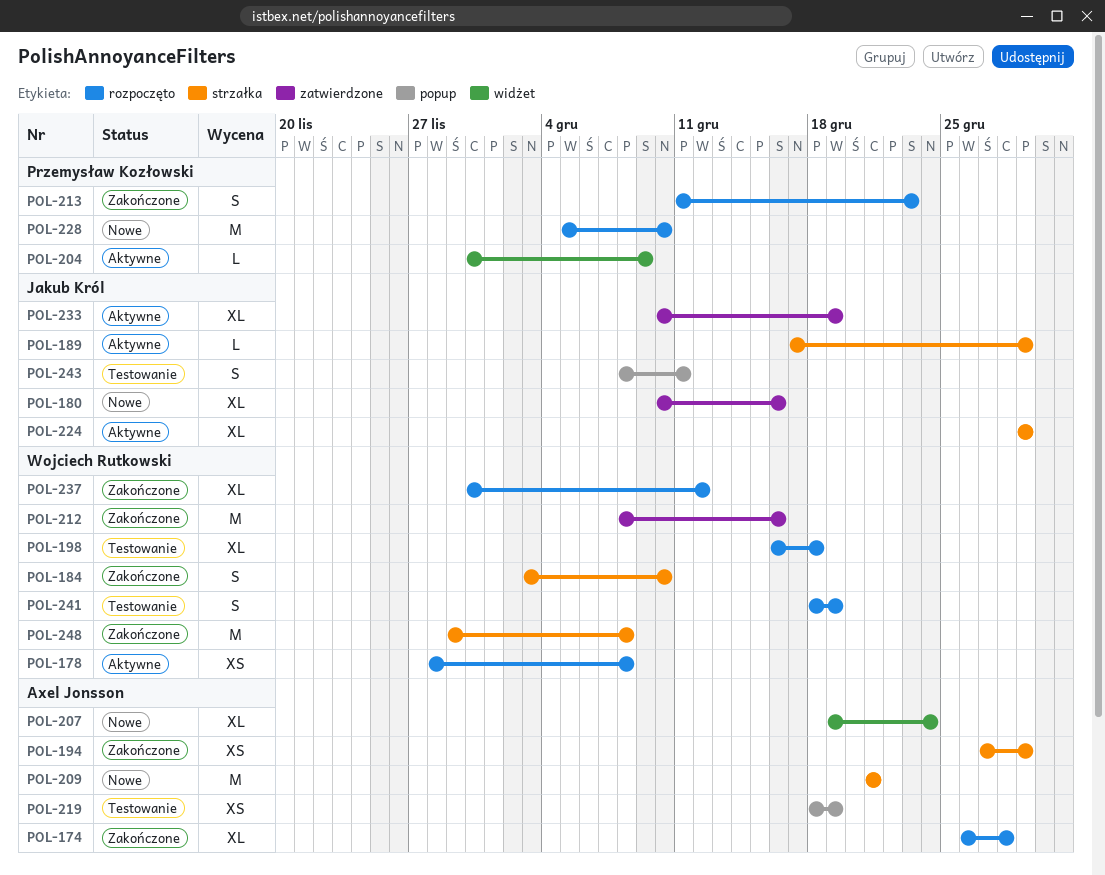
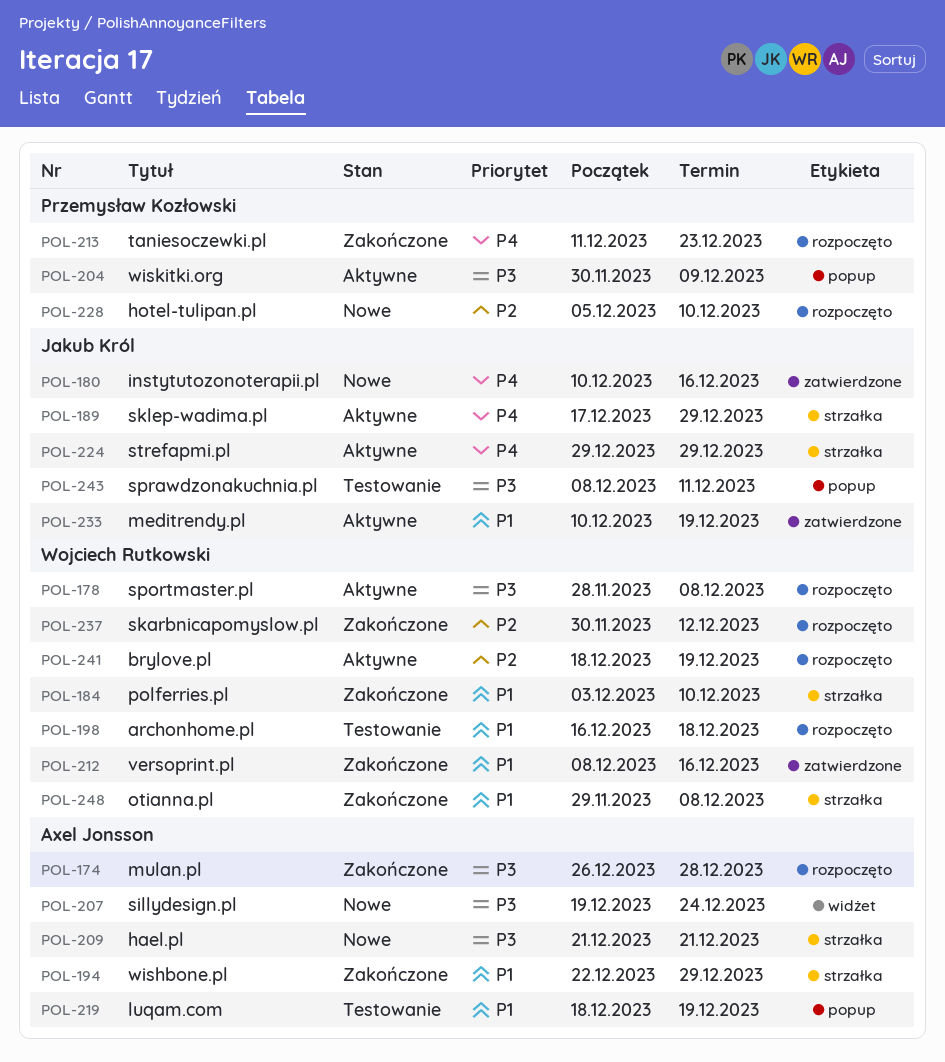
POL-194, start: Dec 27 -> Dec 22
POL-204, label: widżet -> popup
POL-241, status: Testowanie -> Aktywne

